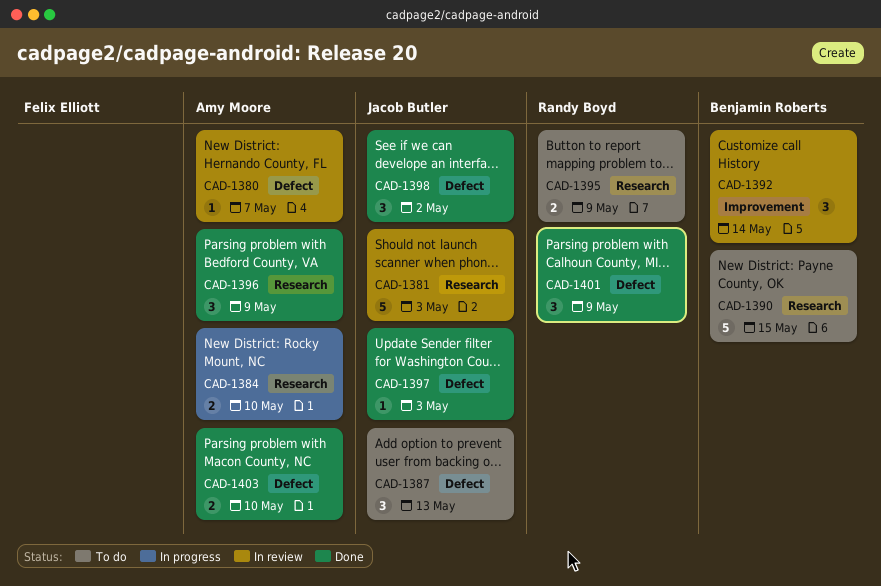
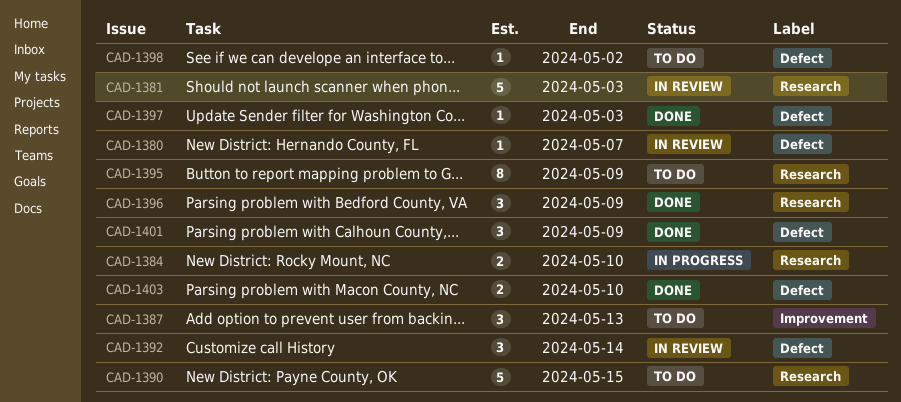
CAD-1387, label: Defect -> Improvement
CAD-1392, label: Improvement -> Defect
CAD-1395, estimate: 2 -> 8
CAD-1398, status: Done -> To do
CAD-1398, estimate: 3 -> 1

